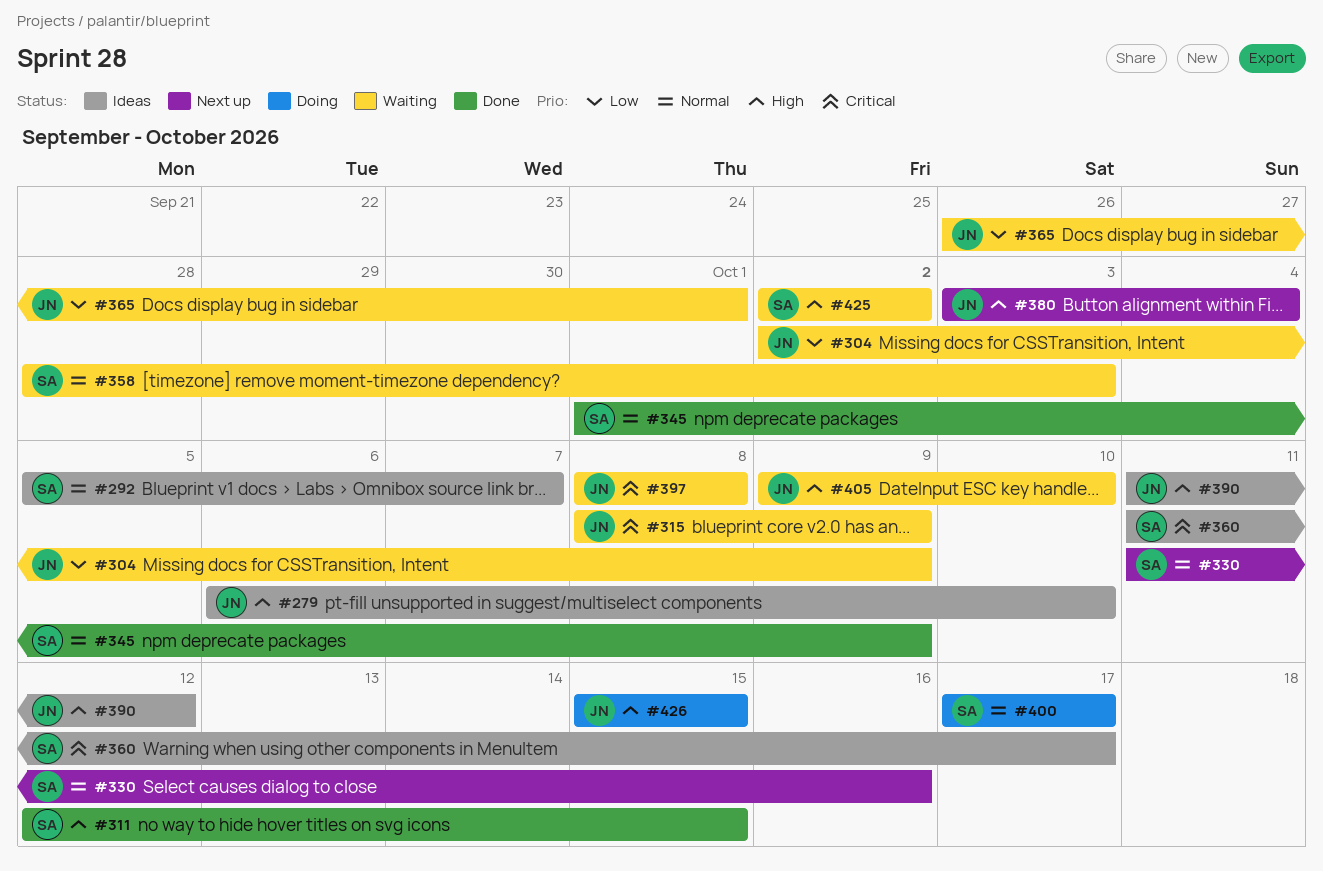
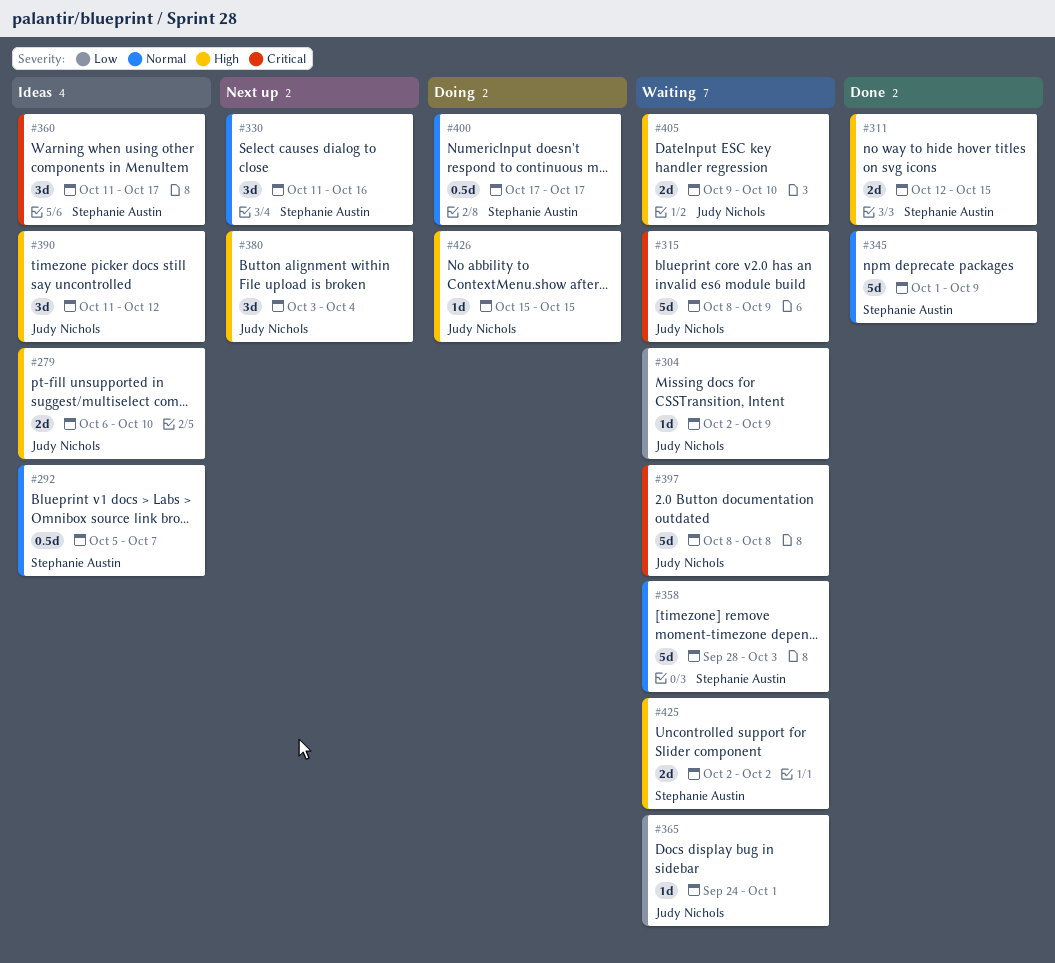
#365, start: Sep 26 -> Sep 24

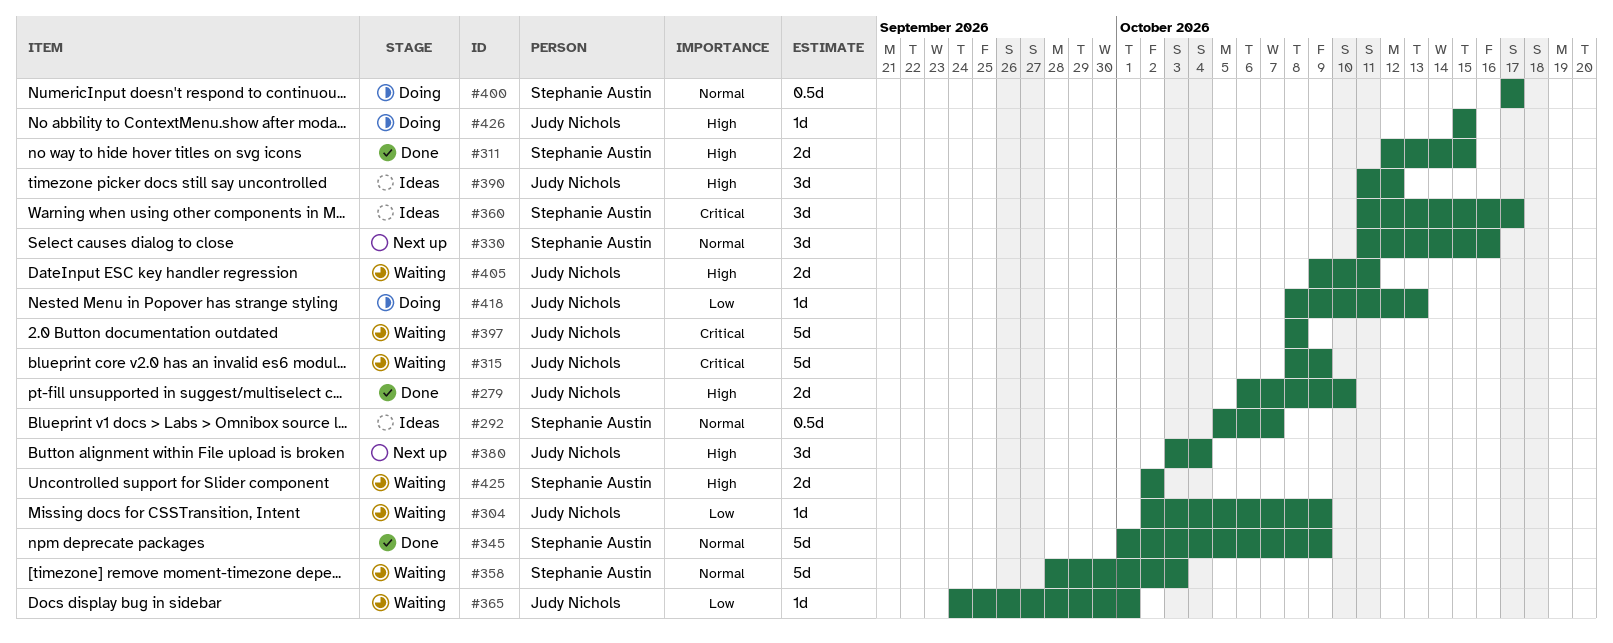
#279, status: Ideas -> Done
#405, due: Oct 10 -> Oct 11
#418: none -> present

